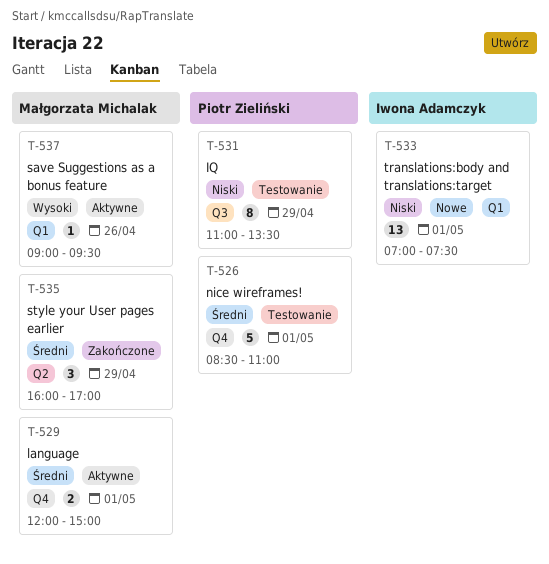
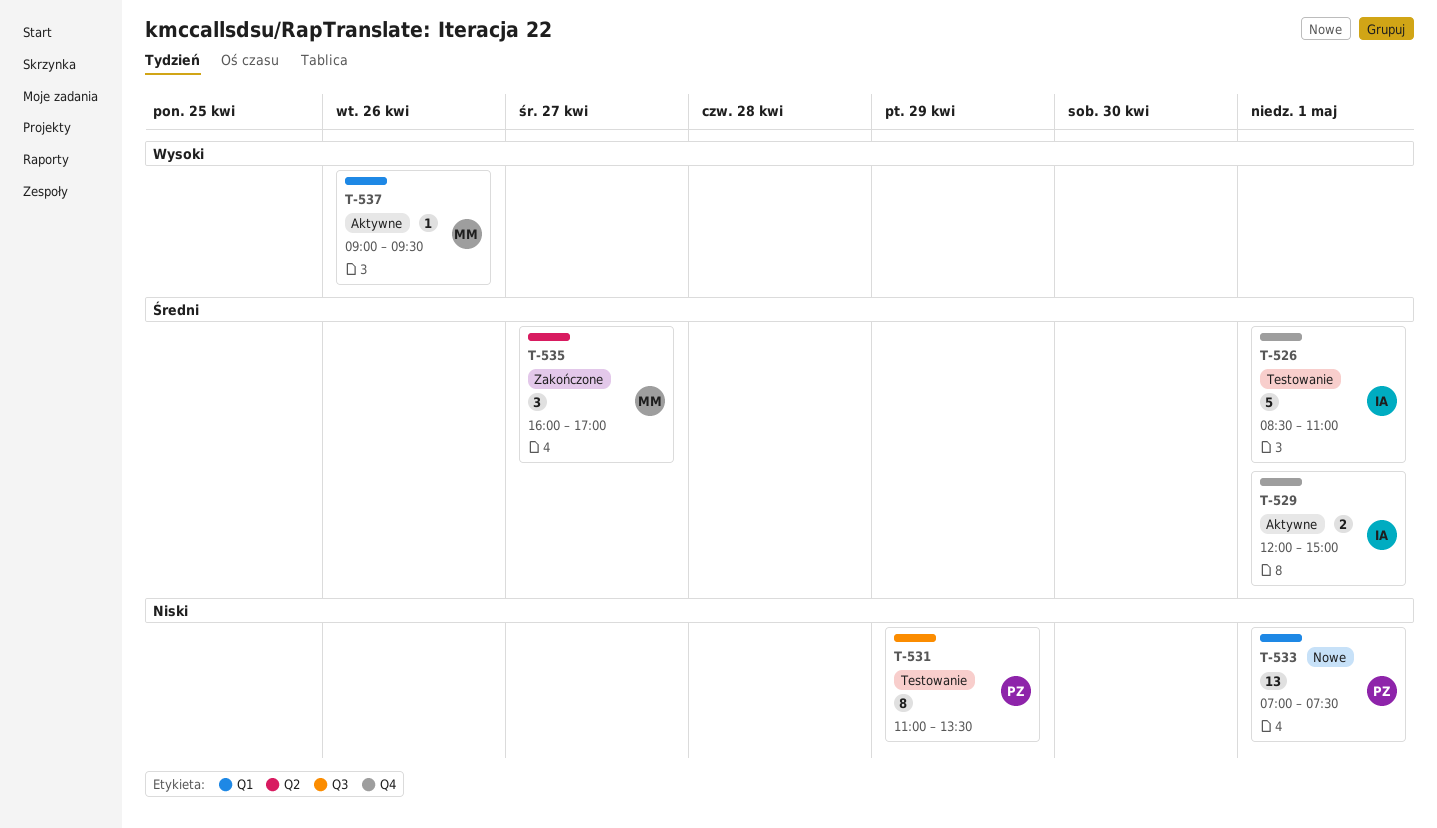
T-526, owner: Piotr Zieliński -> Iwona Adamczyk
T-529, owner: Małgorzata Michalak -> Iwona Adamczyk
T-533, owner: Iwona Adamczyk -> Piotr Zieliński
T-535, day: Apr 29 -> Apr 27

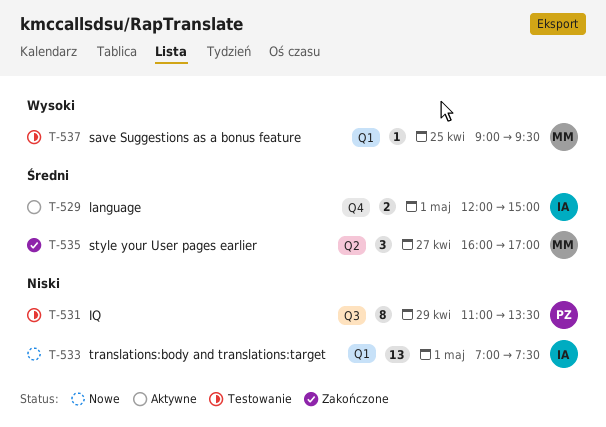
T-526: present -> none
T-533, owner: PZ -> IA
T-537, status: Aktywne -> Testowanie
T-537, day: Apr 26 -> Apr 25

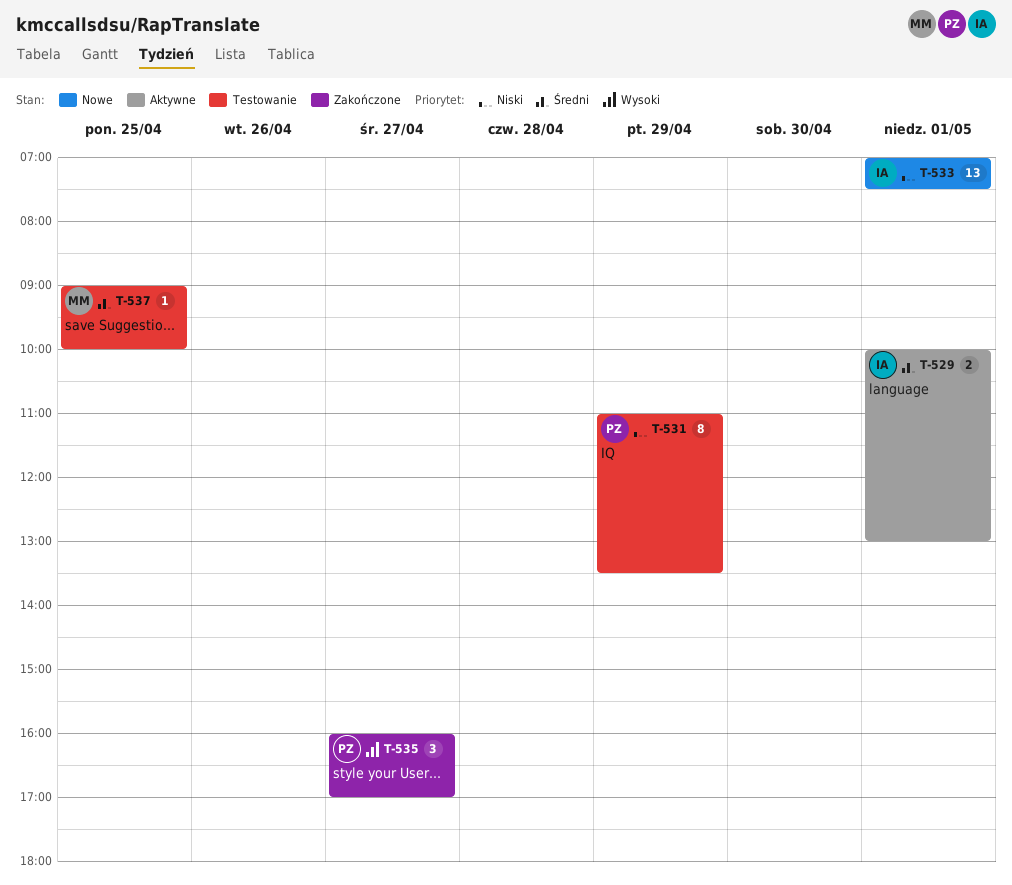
T-529, begins: 12:00 -> 10:00
T-529, ends: 15:00 -> 13:00
T-535, owner: MM -> PZ
T-535, priority: Średni -> Wysoki
T-537, priority: Wysoki -> Średni
T-537, ends: 09:30 -> 10:00

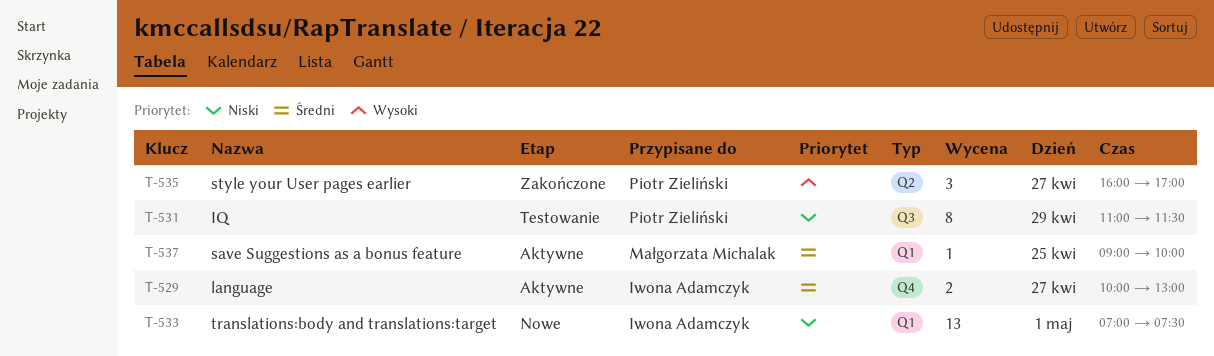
T-529, day: May 1 -> Apr 27
T-531, ends: 13:30 -> 11:30
T-537, status: Testowanie -> Aktywne

